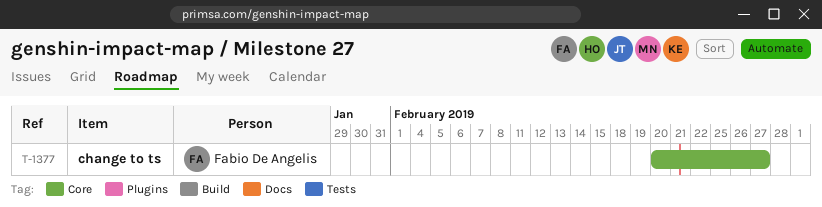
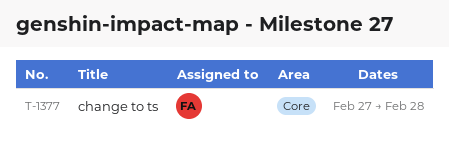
T-1377, start: Feb 20 -> Feb 27
T-1377, due: Feb 27 -> Feb 28

